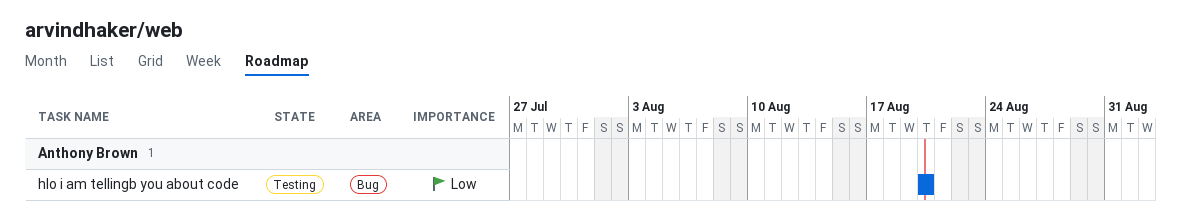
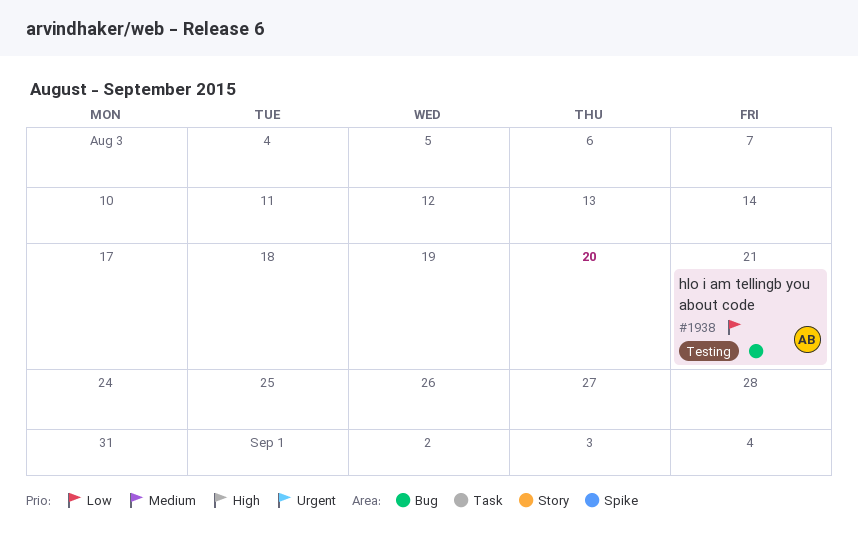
hlo i am tellingb you about code, due: Aug 20 -> Aug 21

